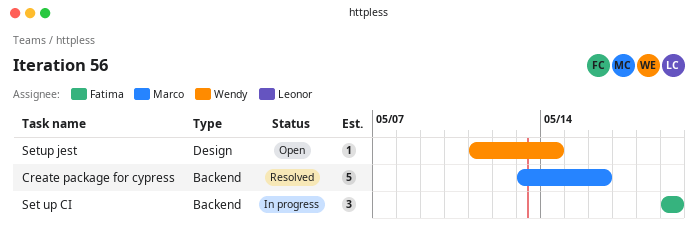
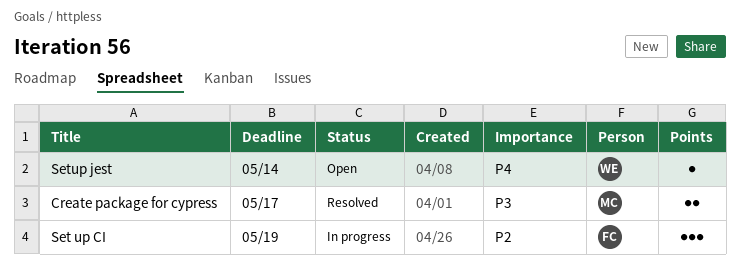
Create package for cypress, estimate: 5 -> 2
Create package for cypress, due: May 16 -> May 17

